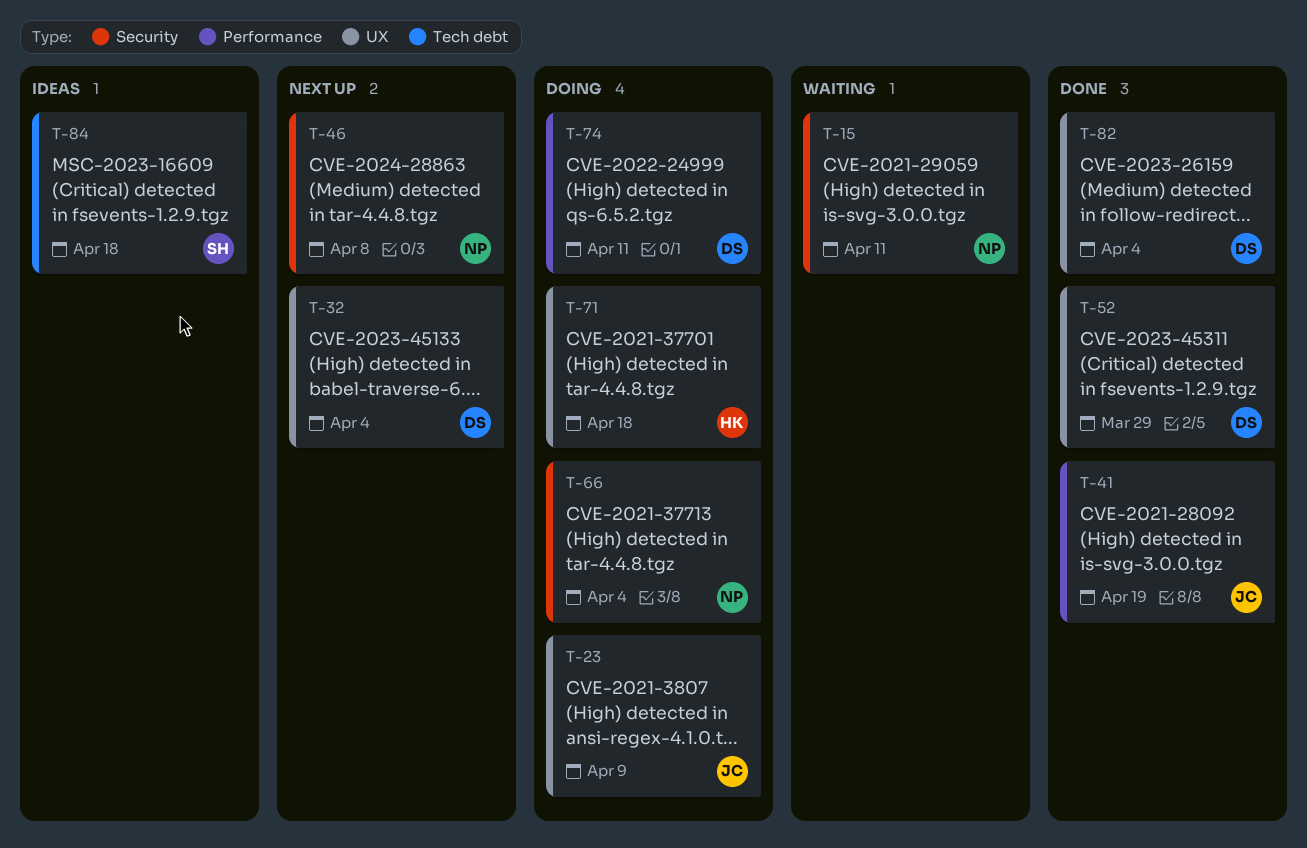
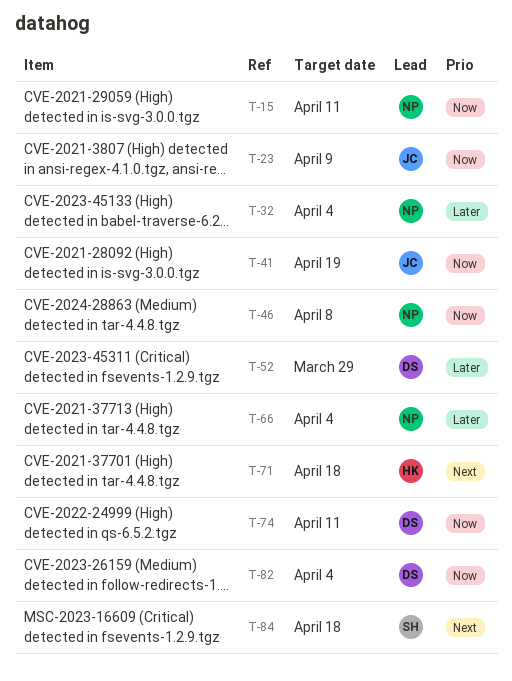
T-32, owner: DS -> NP

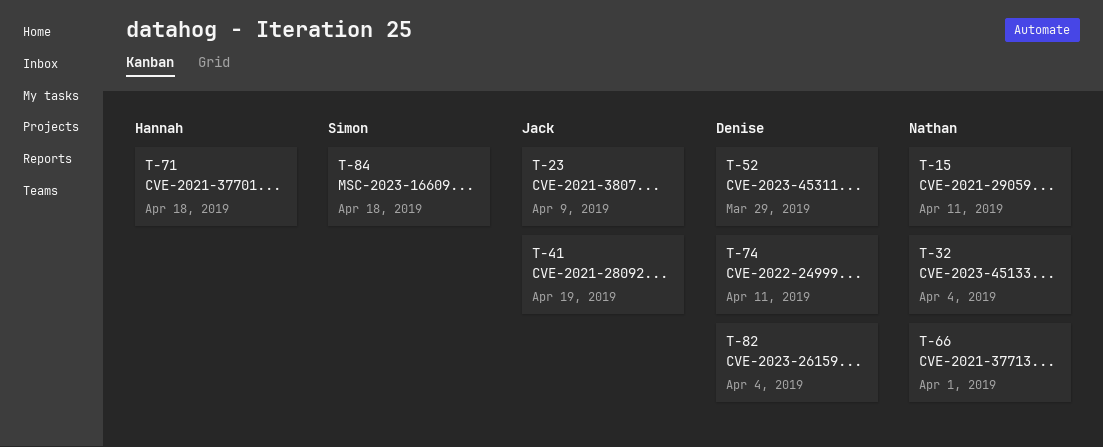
T-46: present -> none
T-66, due: Apr 4 -> Apr 1

